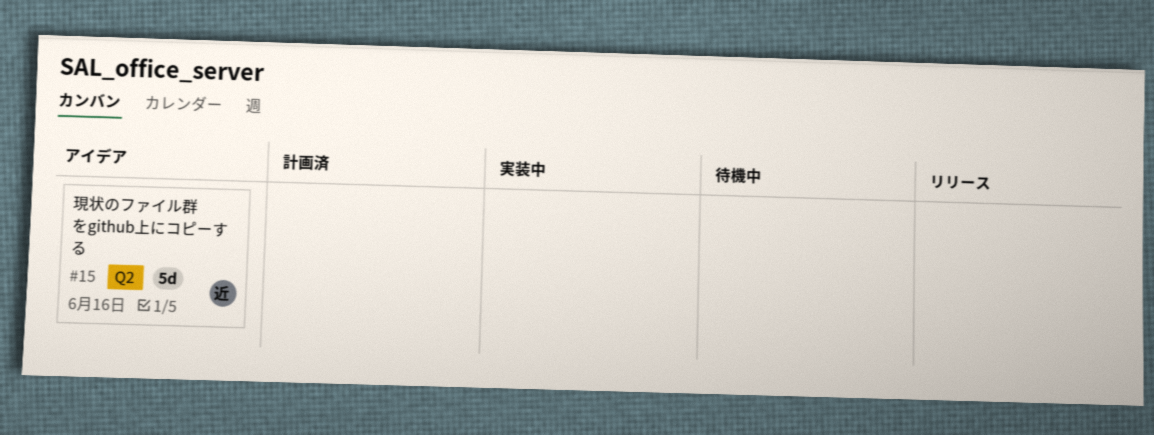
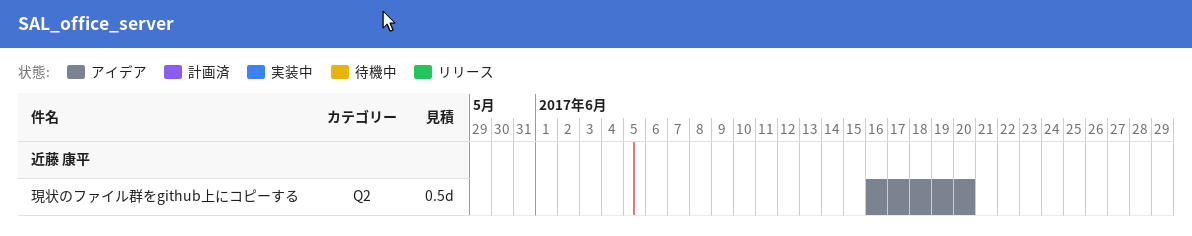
現状のファイル群をgithub上にコピーする, estimate: 5d -> 0.5d
現状のファイル群をgithub上にコピーする, due: Jun 16 -> Jun 20

